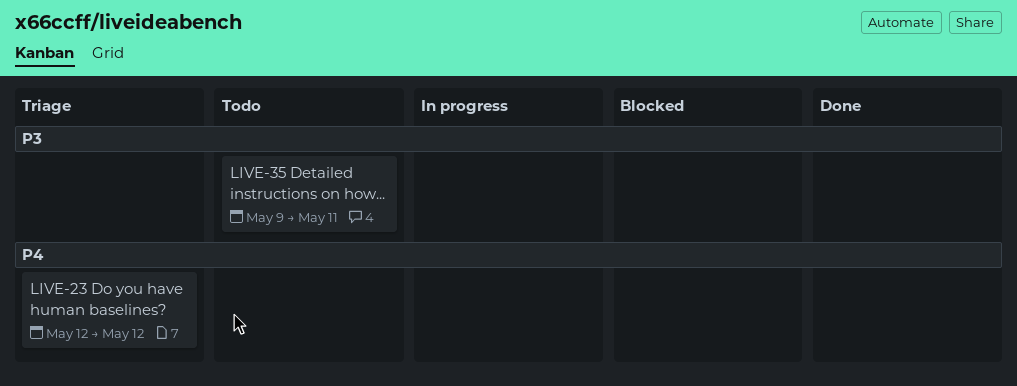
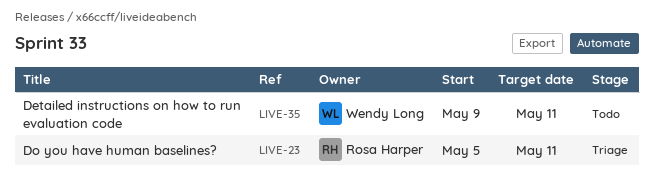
LIVE-23, start: May 12 -> May 5
LIVE-23, due: May 12 -> May 11

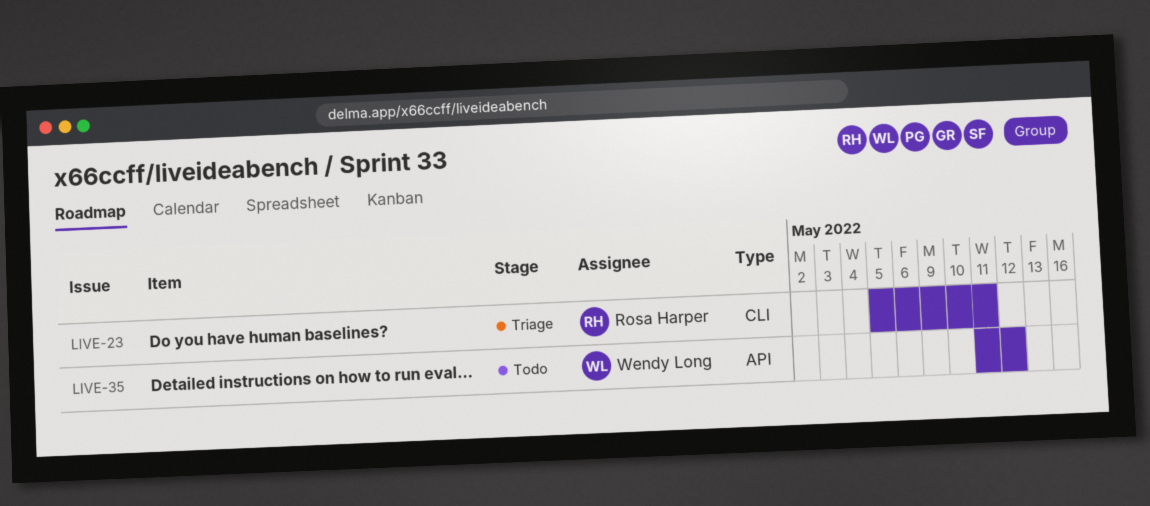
LIVE-35, start: May 9 -> May 11
LIVE-35, due: May 11 -> May 12

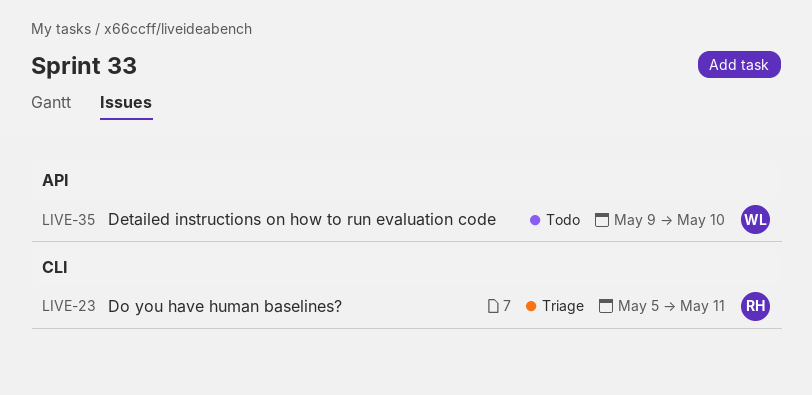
LIVE-35, start: May 11 -> May 9
LIVE-35, due: May 12 -> May 10

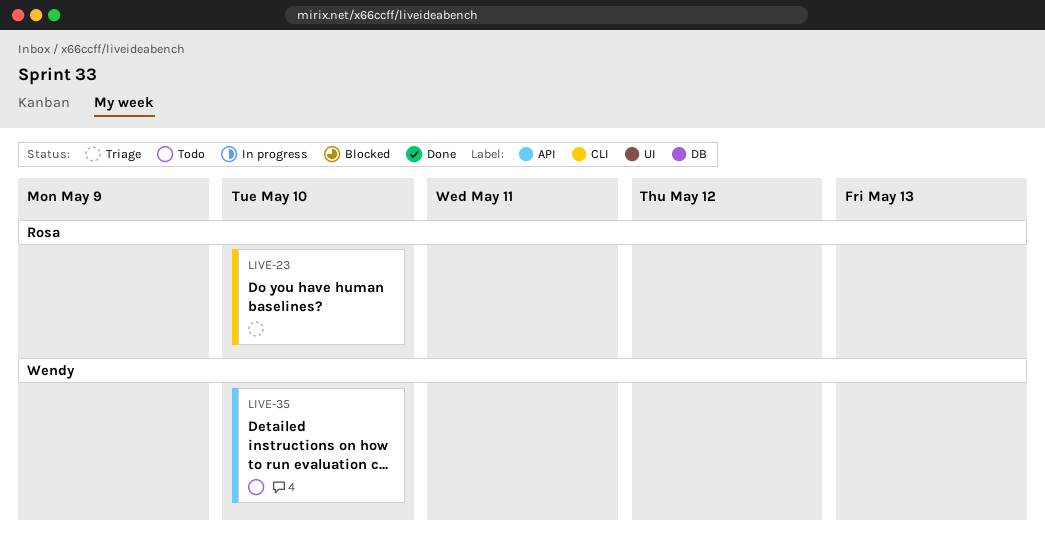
LIVE-23, due: May 11 -> May 10

